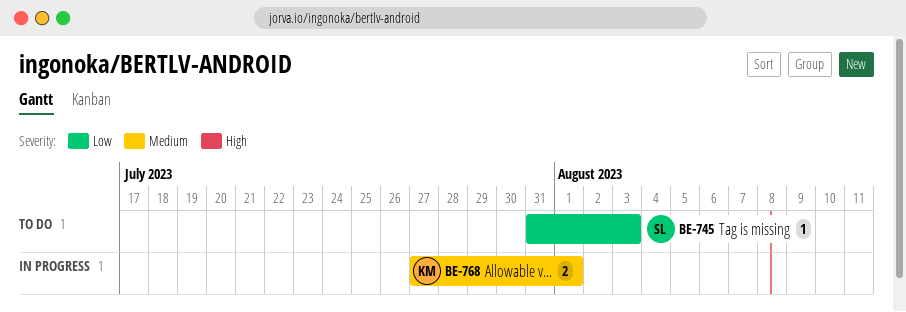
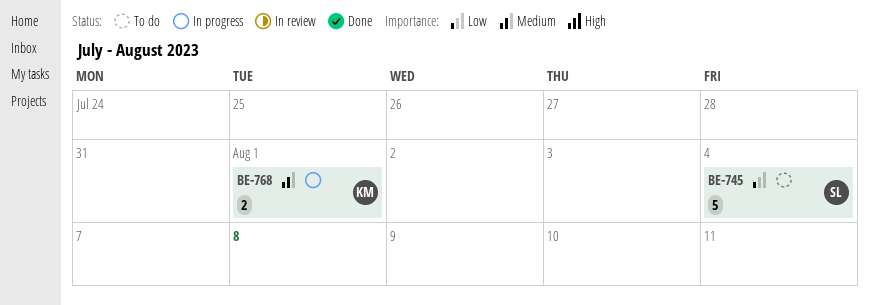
BE-745, estimate: 1 -> 5
BE-745, due: Aug 3 -> Aug 4

